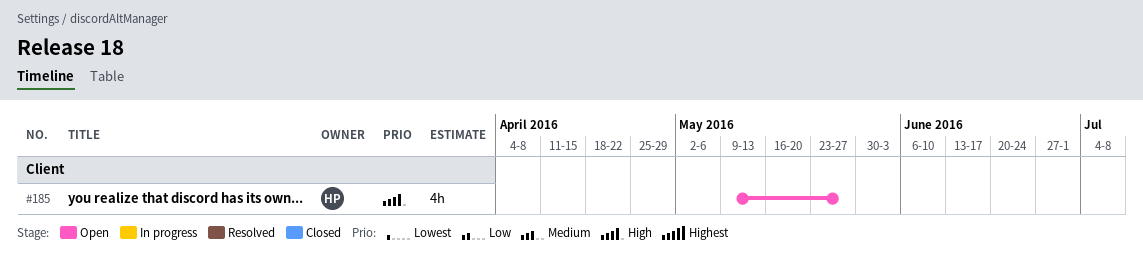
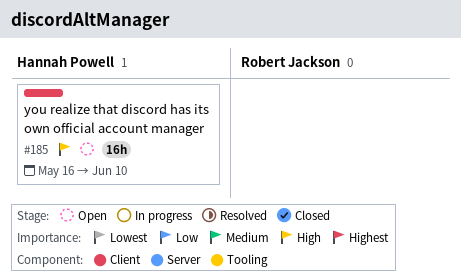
#185, estimate: 4h -> 16h
#185, start: May 9 -> May 16
#185, due: May 27 -> Jun 10

